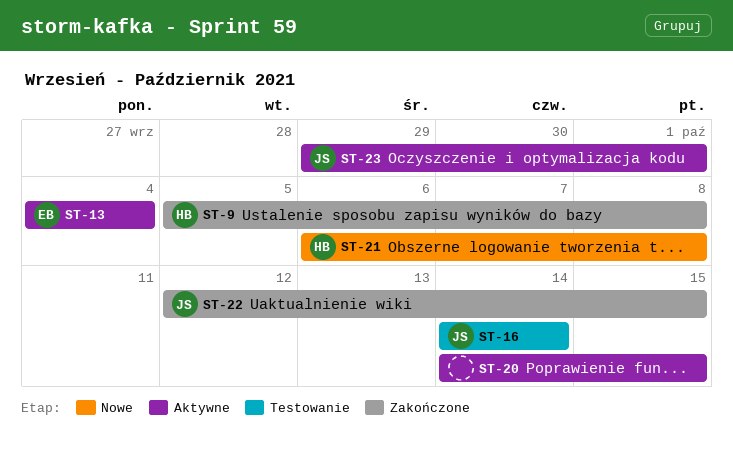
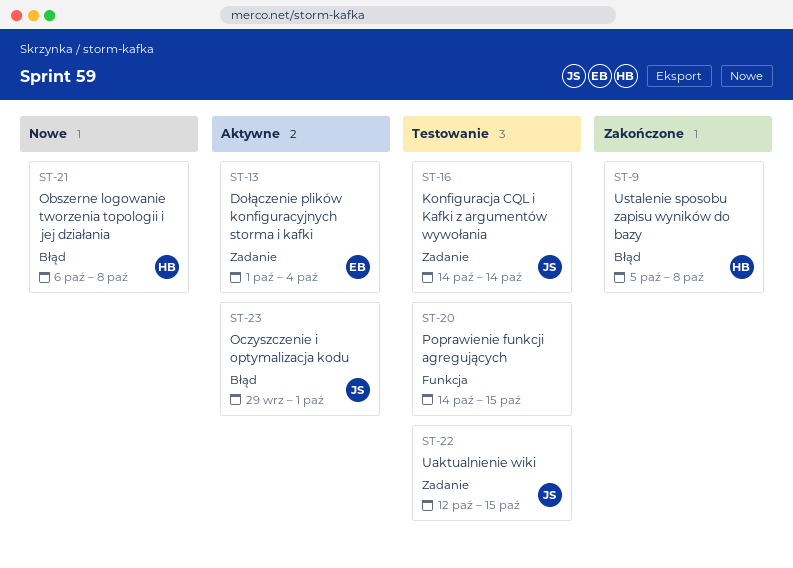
ST-13, start: Oct 4 -> Oct 1
ST-20, status: Aktywne -> Testowanie
ST-22, status: Zakończone -> Testowanie

